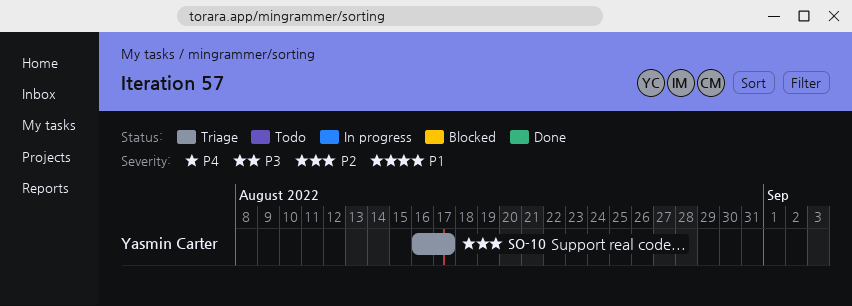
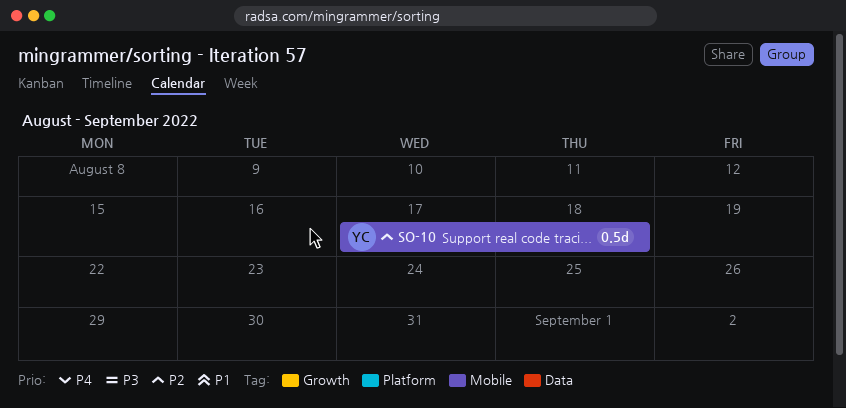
SO-10, start: Aug 16 -> Aug 17
SO-10, due: Aug 17 -> Aug 18

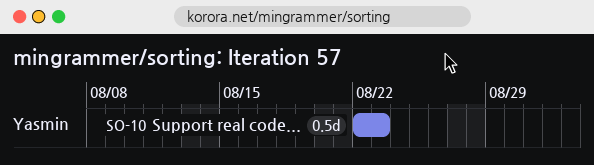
SO-10, start: Aug 17 -> Aug 22
SO-10, due: Aug 18 -> Aug 23

